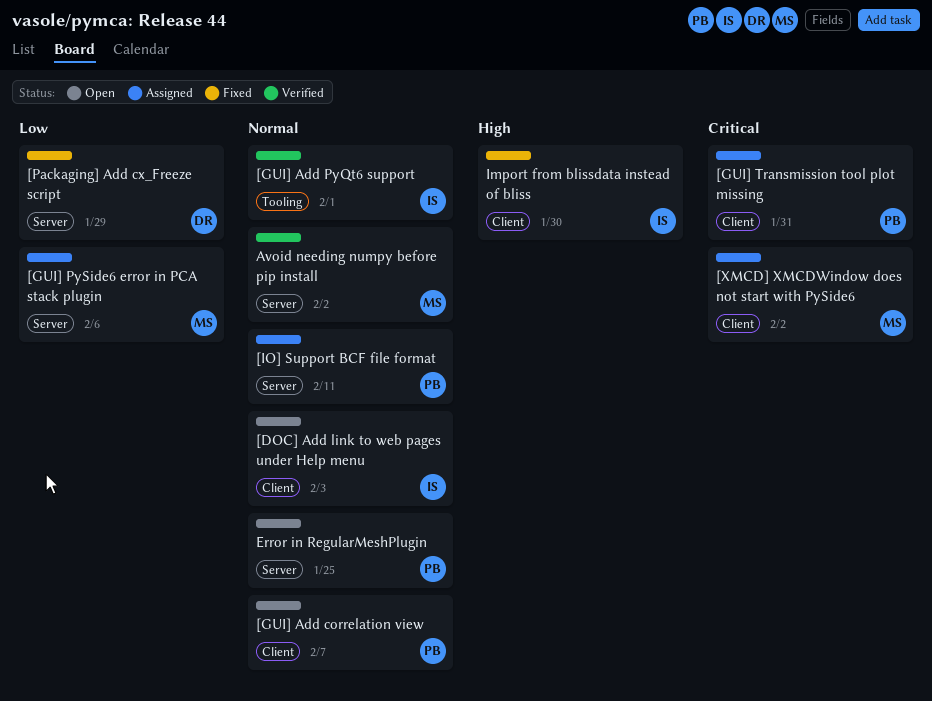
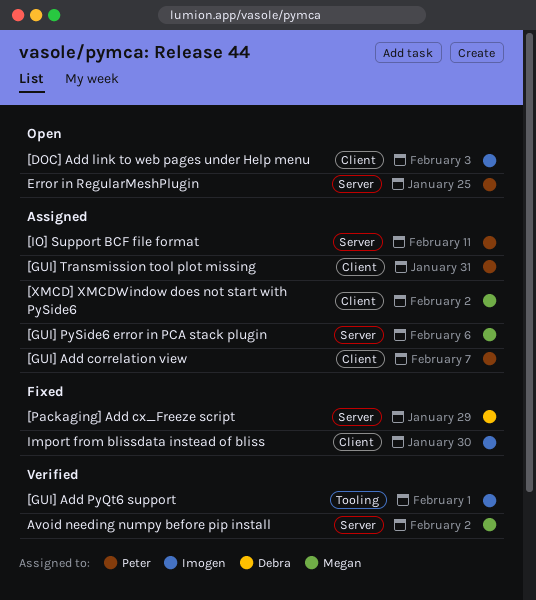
[GUI] Add correlation view, status: Open -> Assigned

